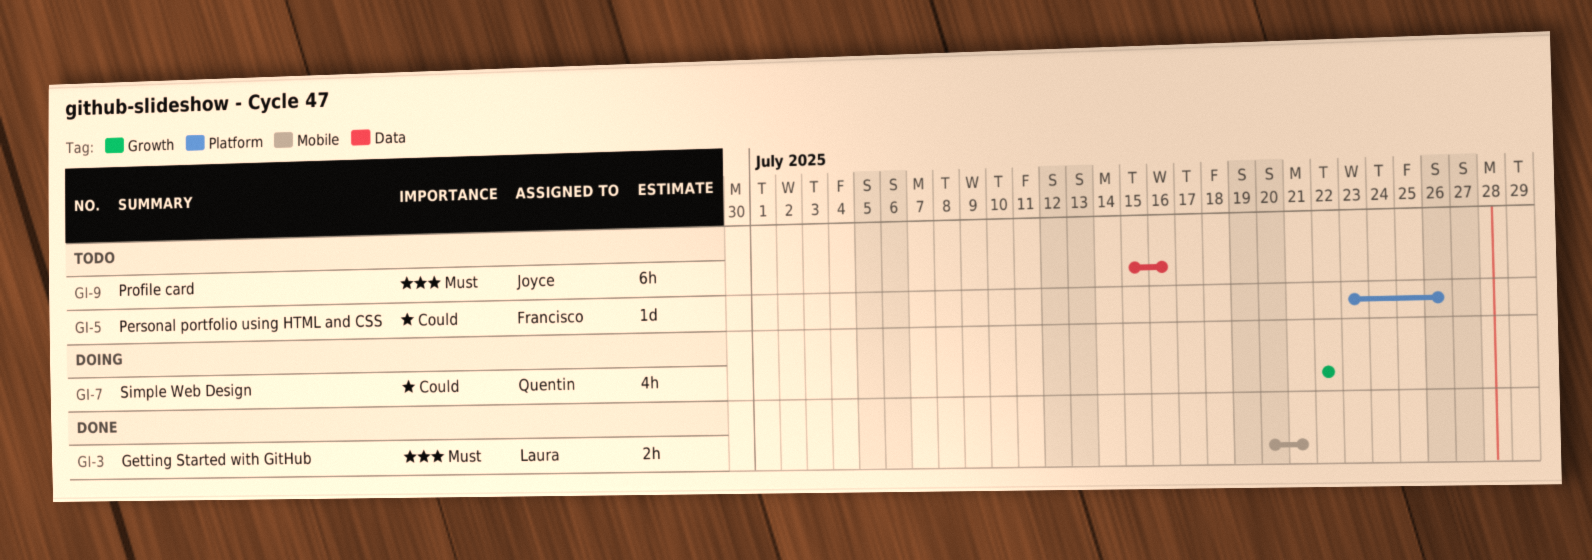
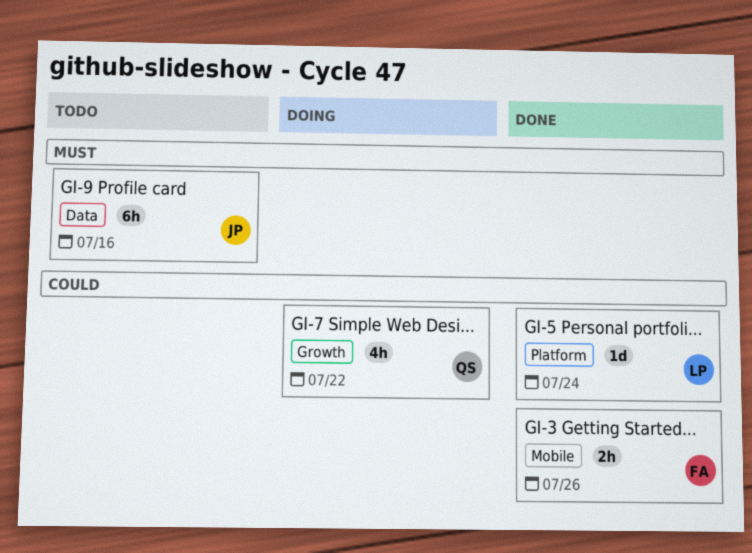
GI-3, owner: Laura -> Francisco
GI-3, priority: Must -> Could
GI-3, due: Jul 21 -> Jul 26
GI-5, status: Todo -> Done
GI-5, owner: Francisco -> Laura
GI-5, due: Jul 26 -> Jul 24

